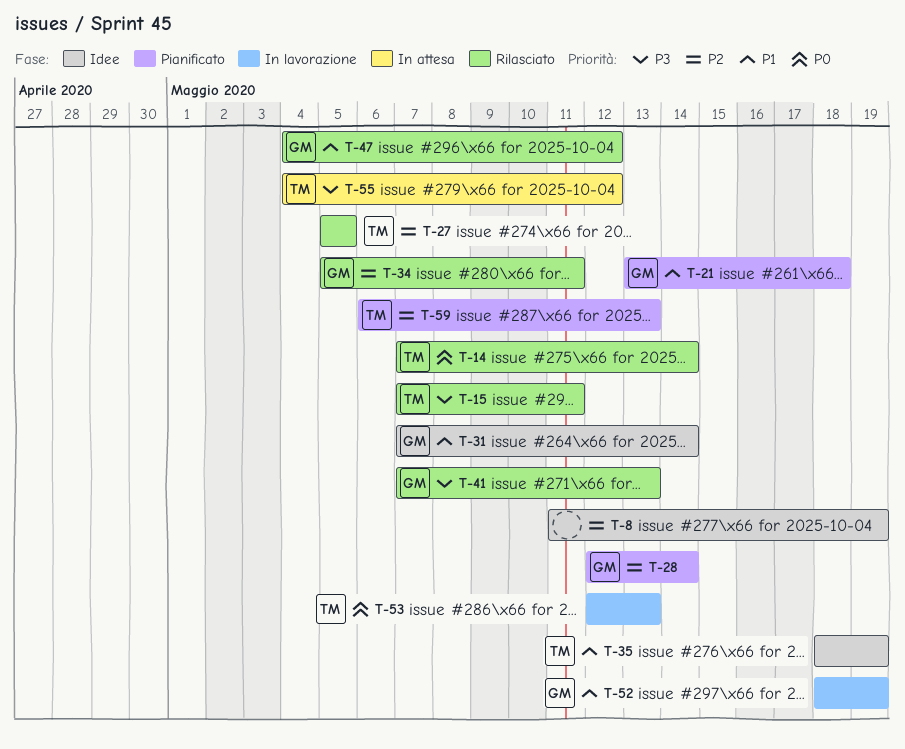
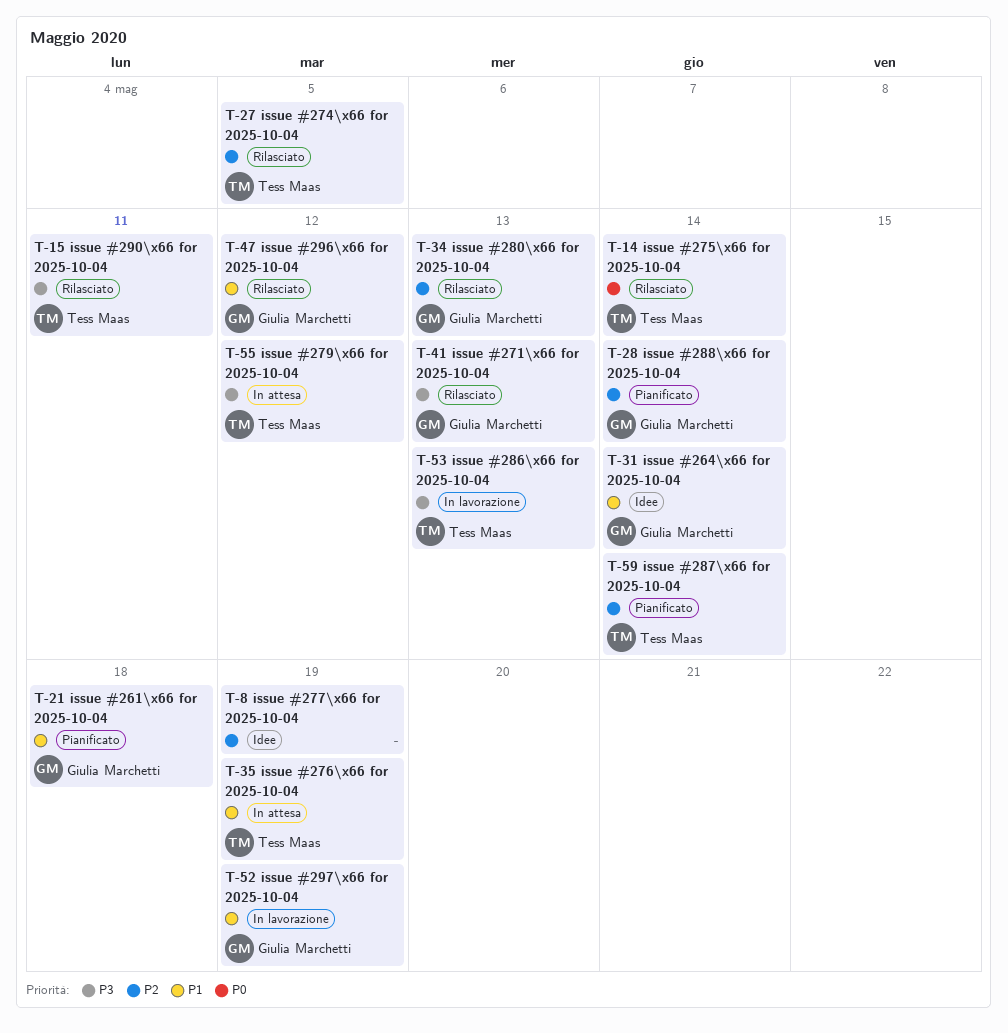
T-34, due: May 11 -> May 13
T-35, status: Idee -> In attesa
T-53, priority: P0 -> P3
T-59, due: May 13 -> May 14

